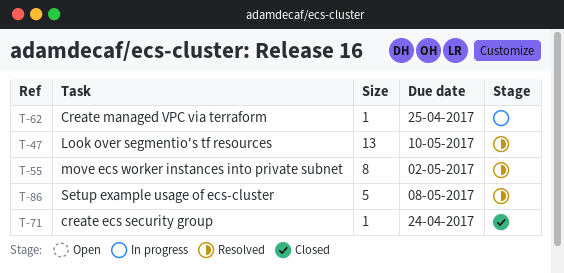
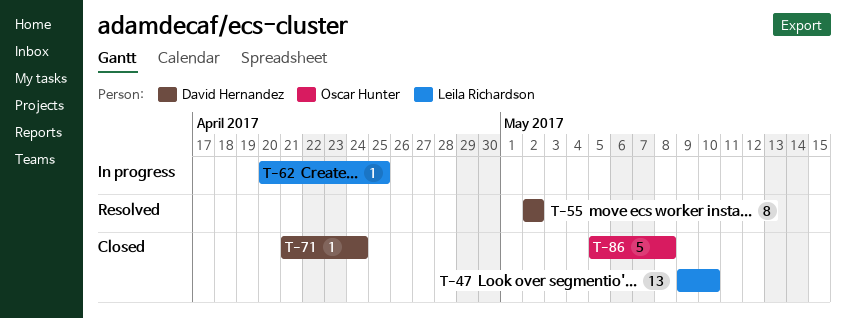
T-47, status: Resolved -> Closed
T-86, status: Resolved -> Closed

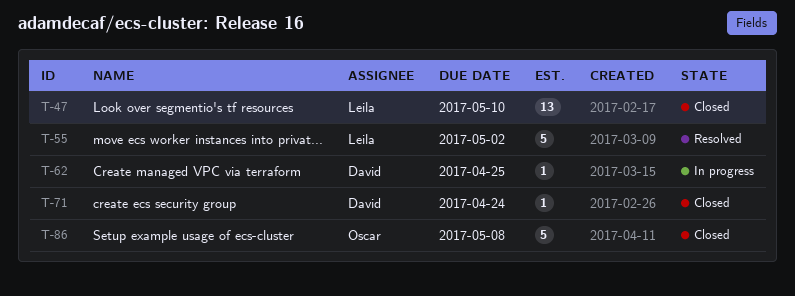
T-55, owner: David Hernandez -> Leila Richardson
T-55, estimate: 8 -> 5
T-62, owner: Leila Richardson -> David Hernandez

